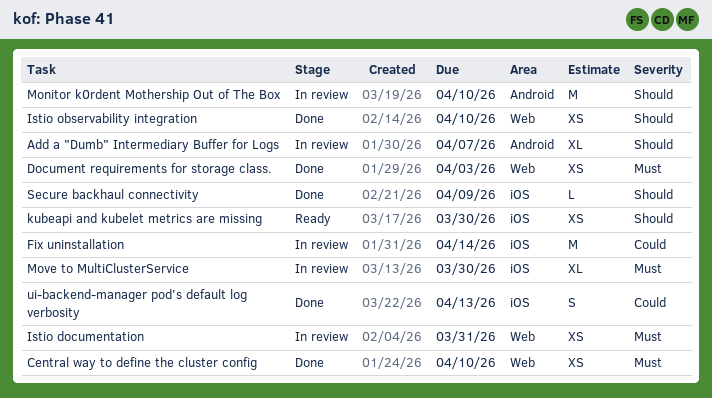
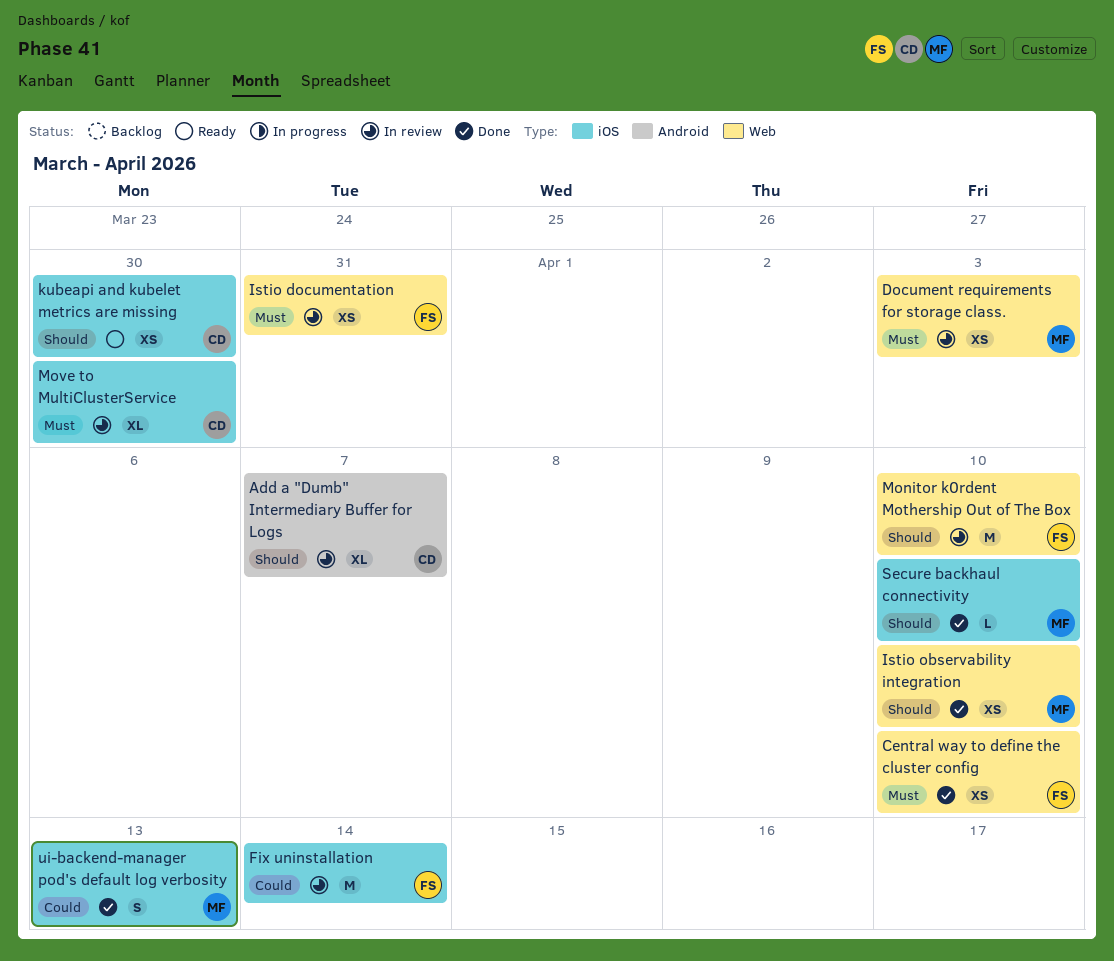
Document requirements for storage class., status: Done -> In review
Monitor k0rdent Mothership Out of The Box, label: Android -> Web
Secure backhaul connectivity, due: Apr 9 -> Apr 10

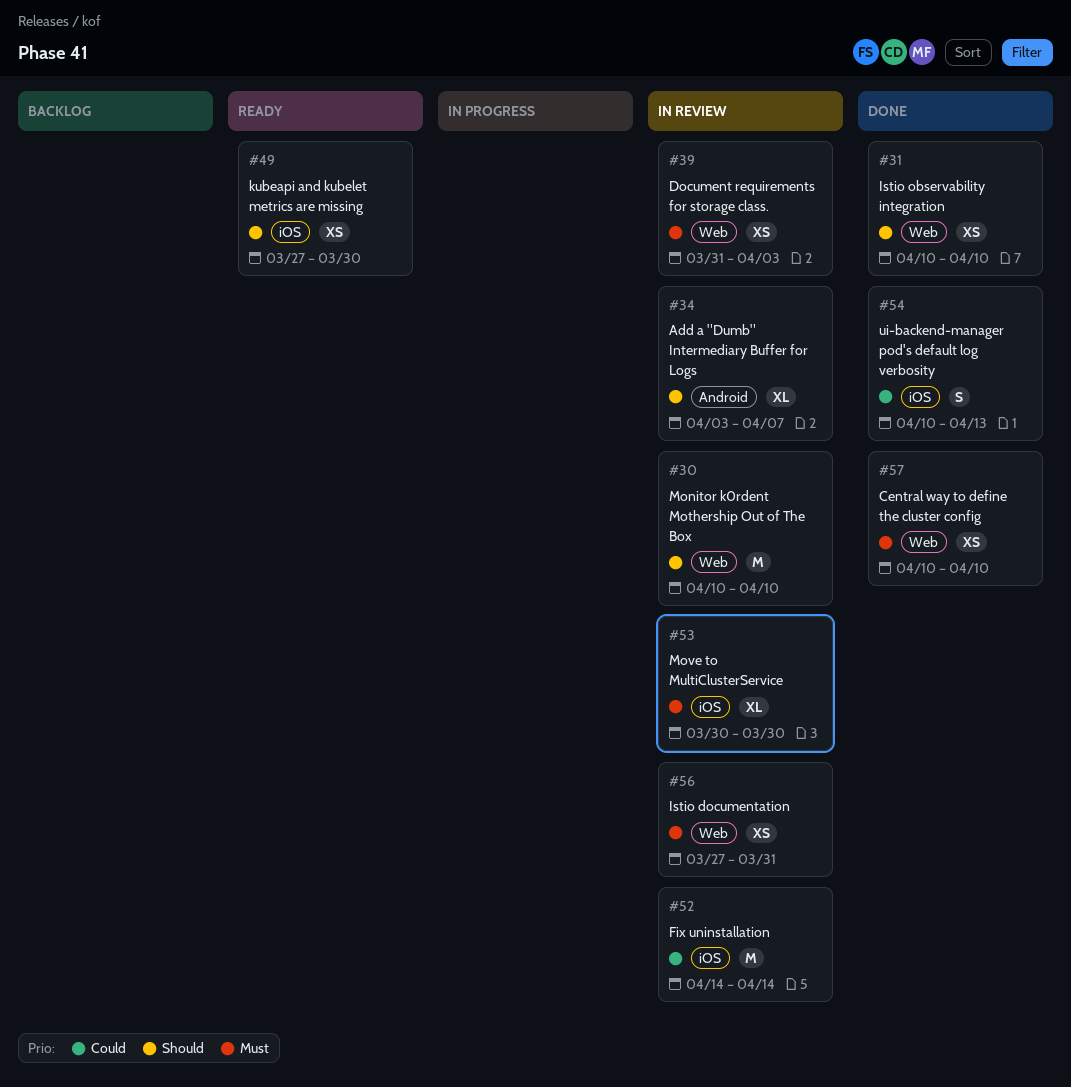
Secure backhaul connectivity: present -> none

